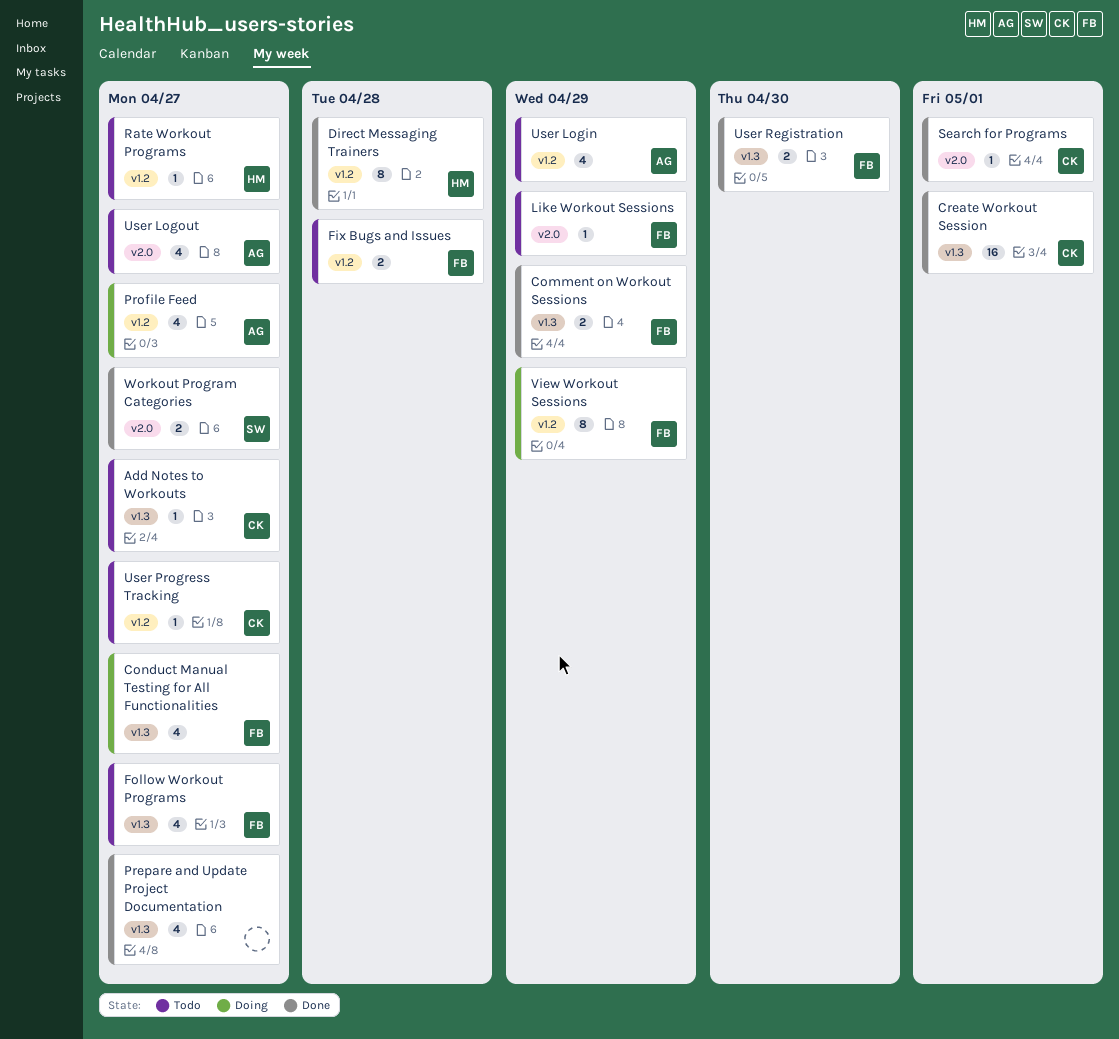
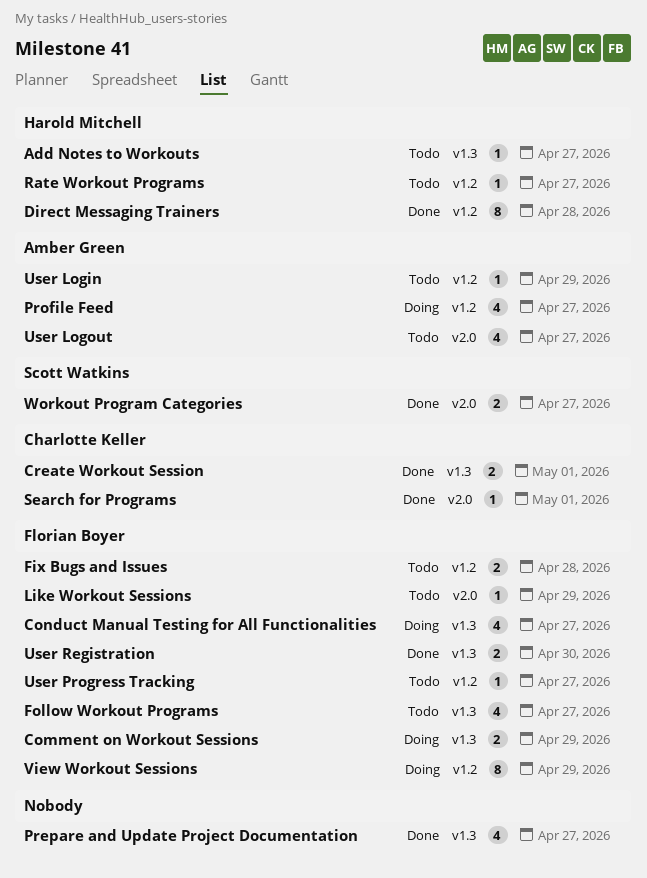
Add Notes to Workouts, owner: Charlotte Keller -> Harold Mitchell
Comment on Workout Sessions, status: Done -> Doing
Create Workout Session, estimate: 16 -> 2
User Login, estimate: 4 -> 1
User Progress Tracking, owner: Charlotte Keller -> Florian Boyer

